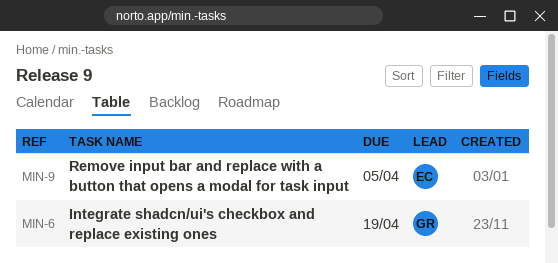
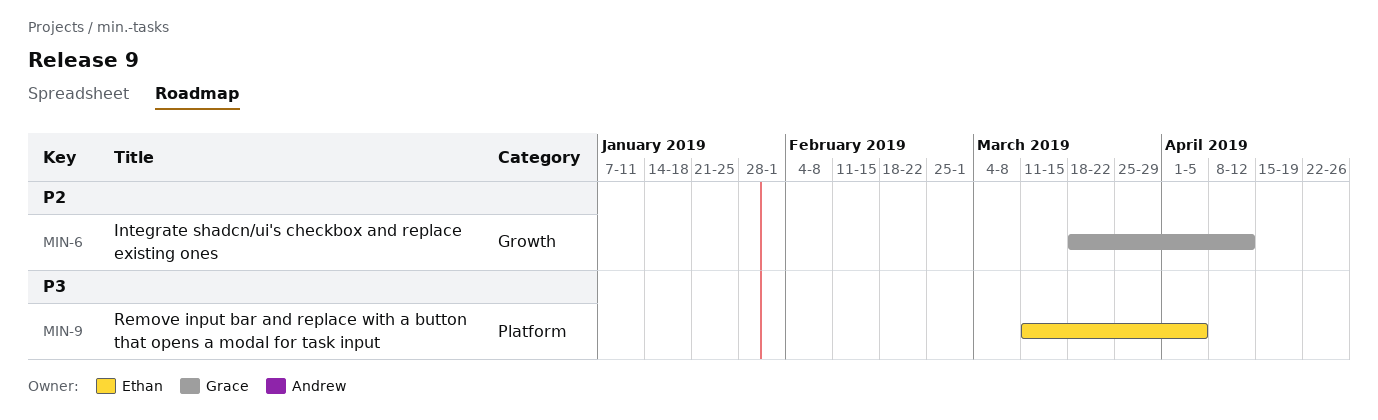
MIN-6, due: Apr 19 -> Apr 12

